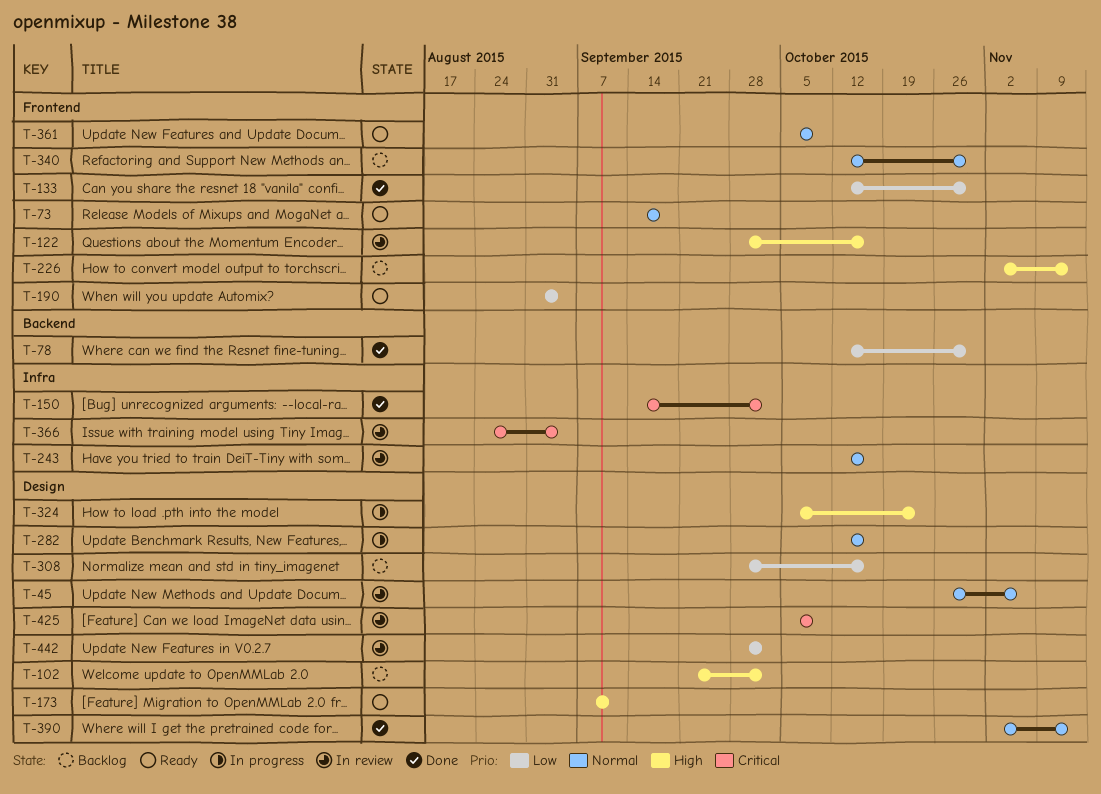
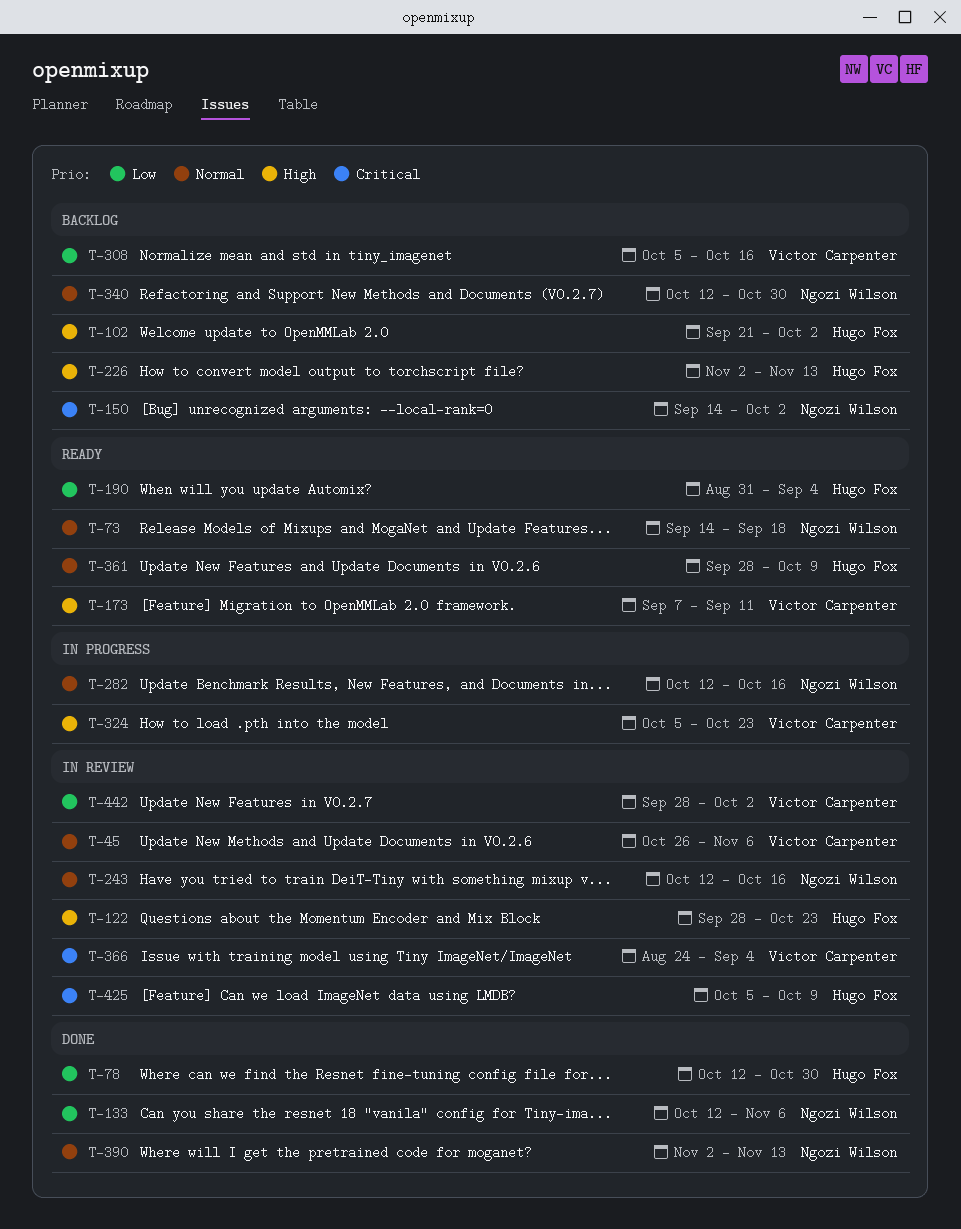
T-122, due: Oct 16 -> Oct 23
T-133, due: Oct 30 -> Nov 6
T-150, status: Done -> Backlog
T-308, start: Sep 28 -> Oct 5
T-361, start: Oct 5 -> Sep 28

